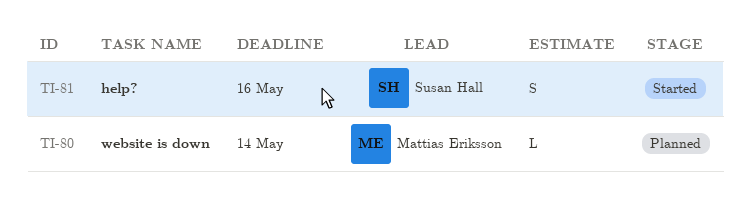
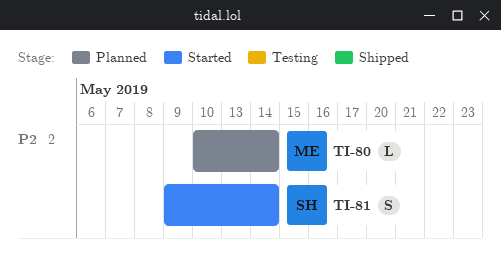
TI-81, due: May 16 -> May 14

